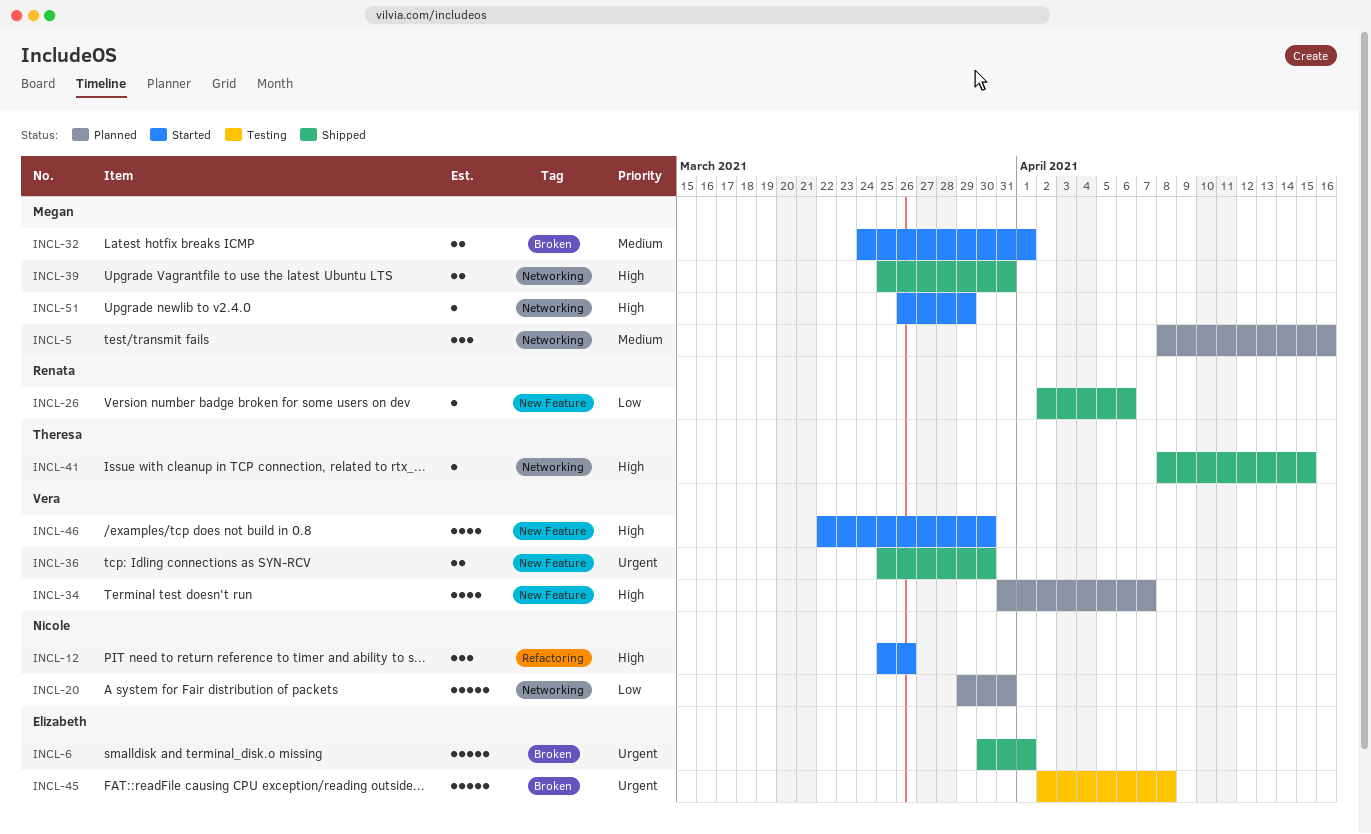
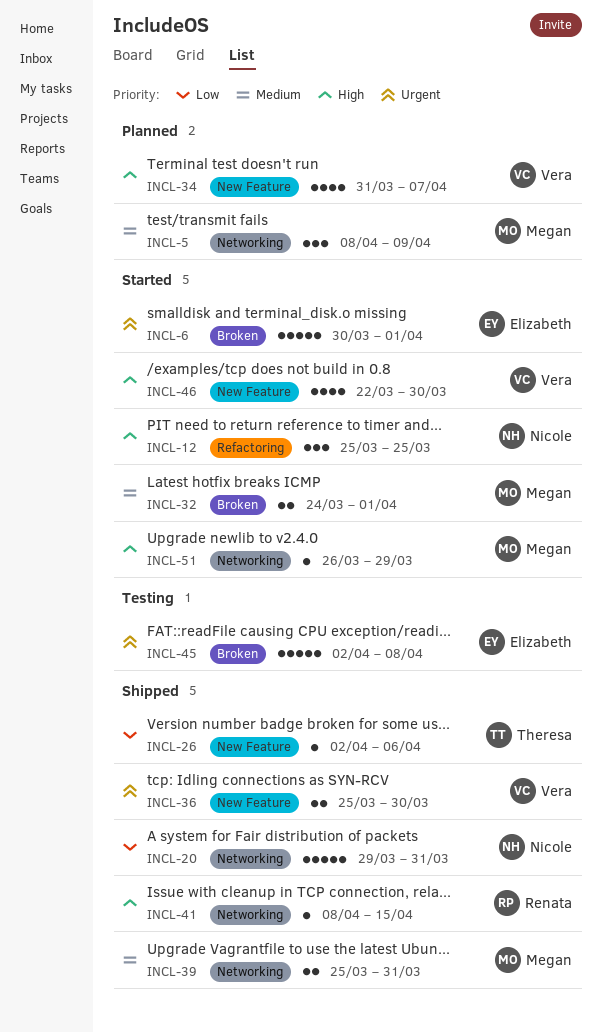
INCL-5, due: Apr 16 -> Apr 9
INCL-6, status: Shipped -> Started
INCL-12, due: Mar 26 -> Mar 25
INCL-20, status: Planned -> Shipped
INCL-26, owner: Renata -> Theresa
INCL-39, priority: High -> Medium
INCL-41, owner: Theresa -> Renata

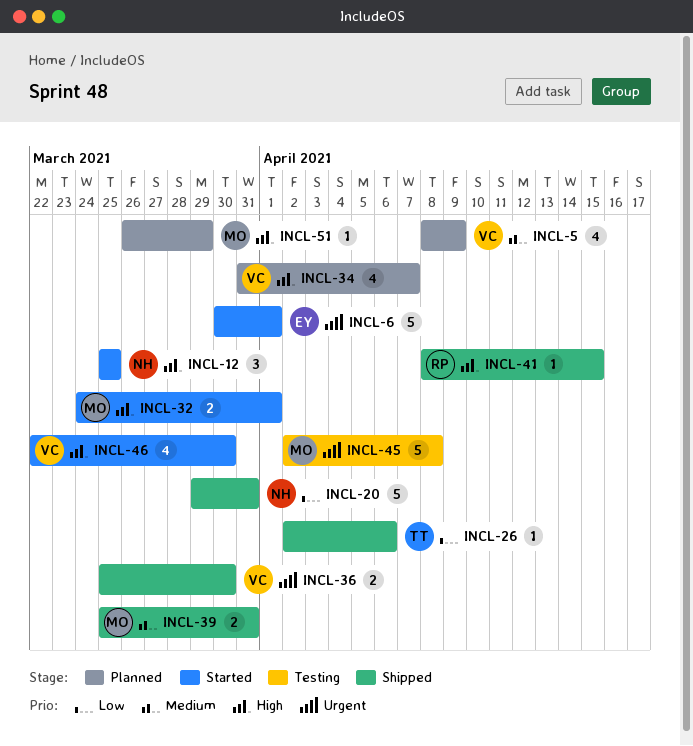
INCL-5, owner: Megan -> Vera
INCL-5, estimate: 3 -> 4
INCL-32, priority: Medium -> High
INCL-45, owner: Elizabeth -> Megan
INCL-51, status: Started -> Planned

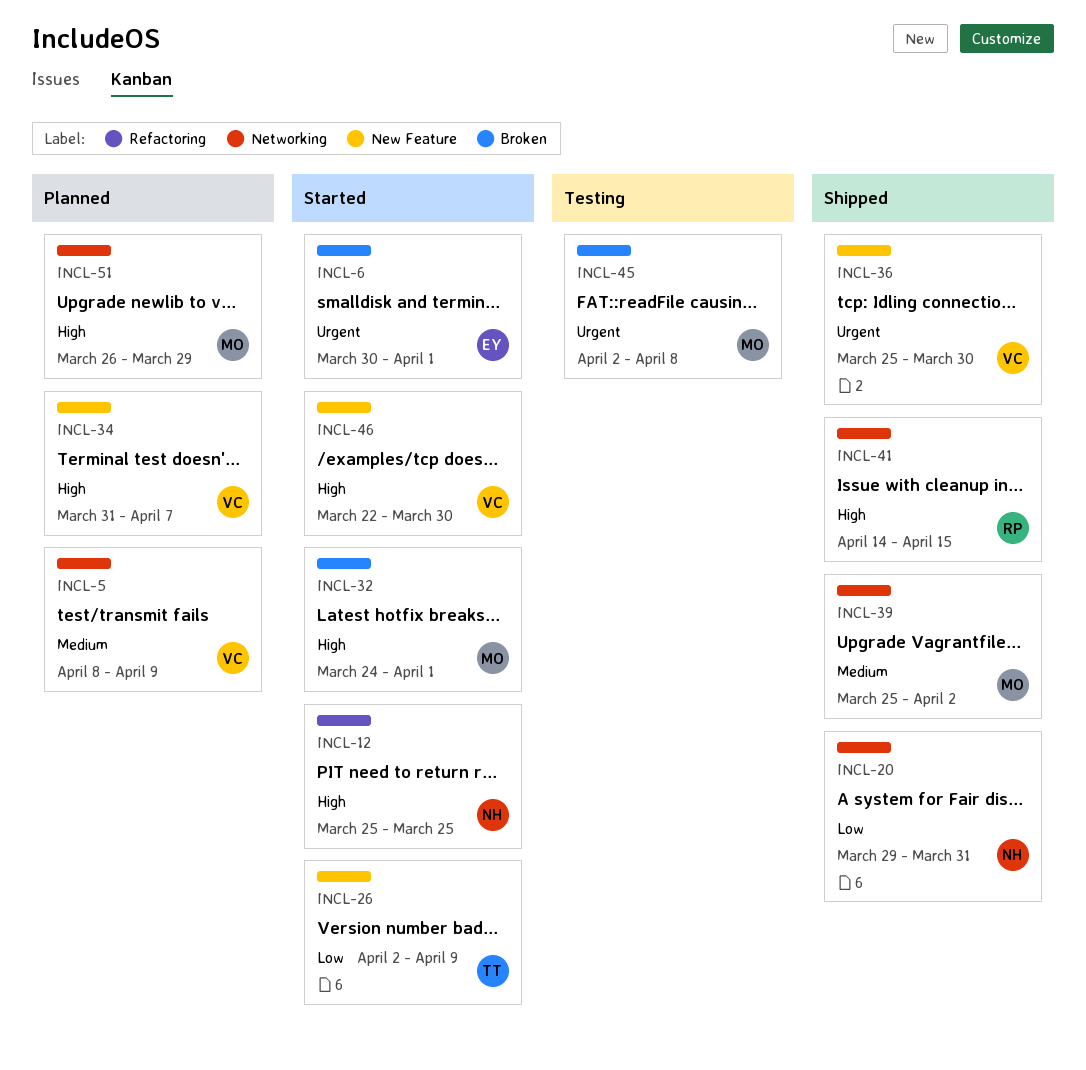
INCL-26, status: Shipped -> Started
INCL-26, due: Apr 6 -> Apr 9
INCL-39, due: Mar 31 -> Apr 2
INCL-41, start: Apr 8 -> Apr 14

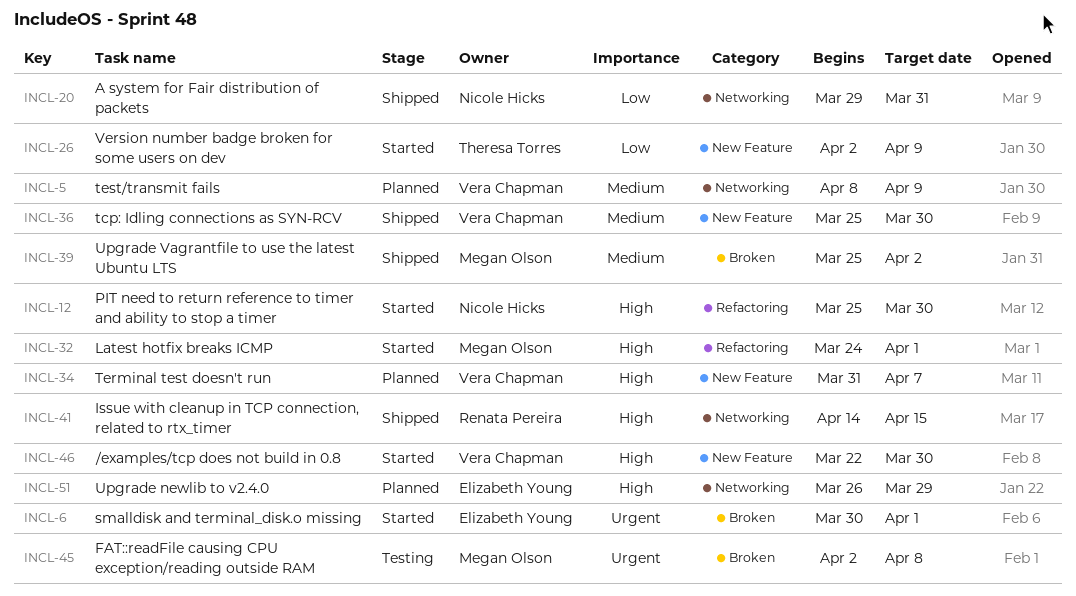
INCL-12, due: Mar 25 -> Mar 30
INCL-32, label: Broken -> Refactoring
INCL-36, priority: Urgent -> Medium
INCL-39, label: Networking -> Broken
INCL-51, owner: Megan Olson -> Elizabeth Young

